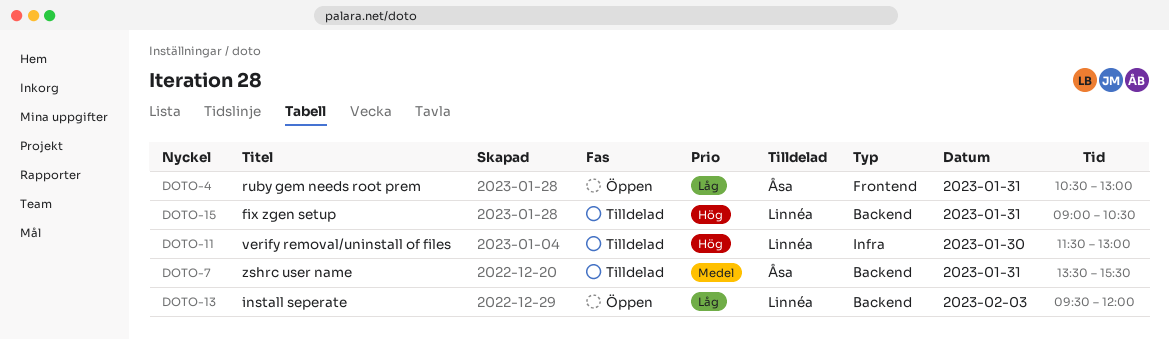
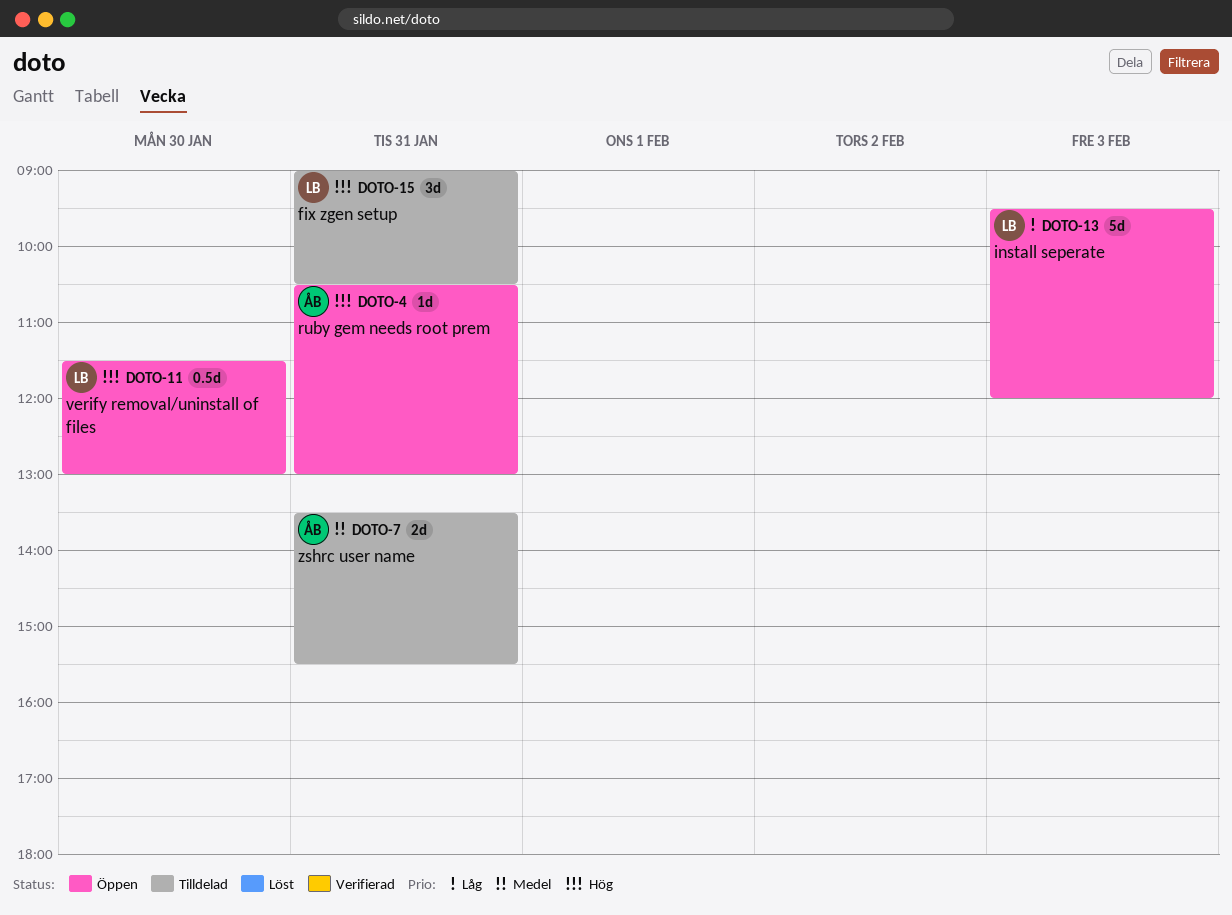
DOTO-4, priority: Låg -> Hög
DOTO-11, status: Tilldelad -> Öppen

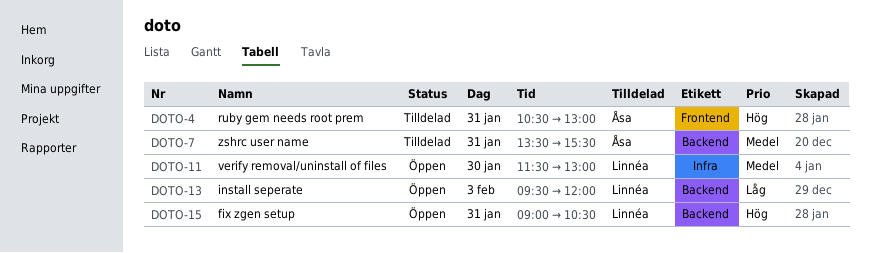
DOTO-4, status: Öppen -> Tilldelad
DOTO-11, priority: Hög -> Medel
DOTO-15, status: Tilldelad -> Öppen

